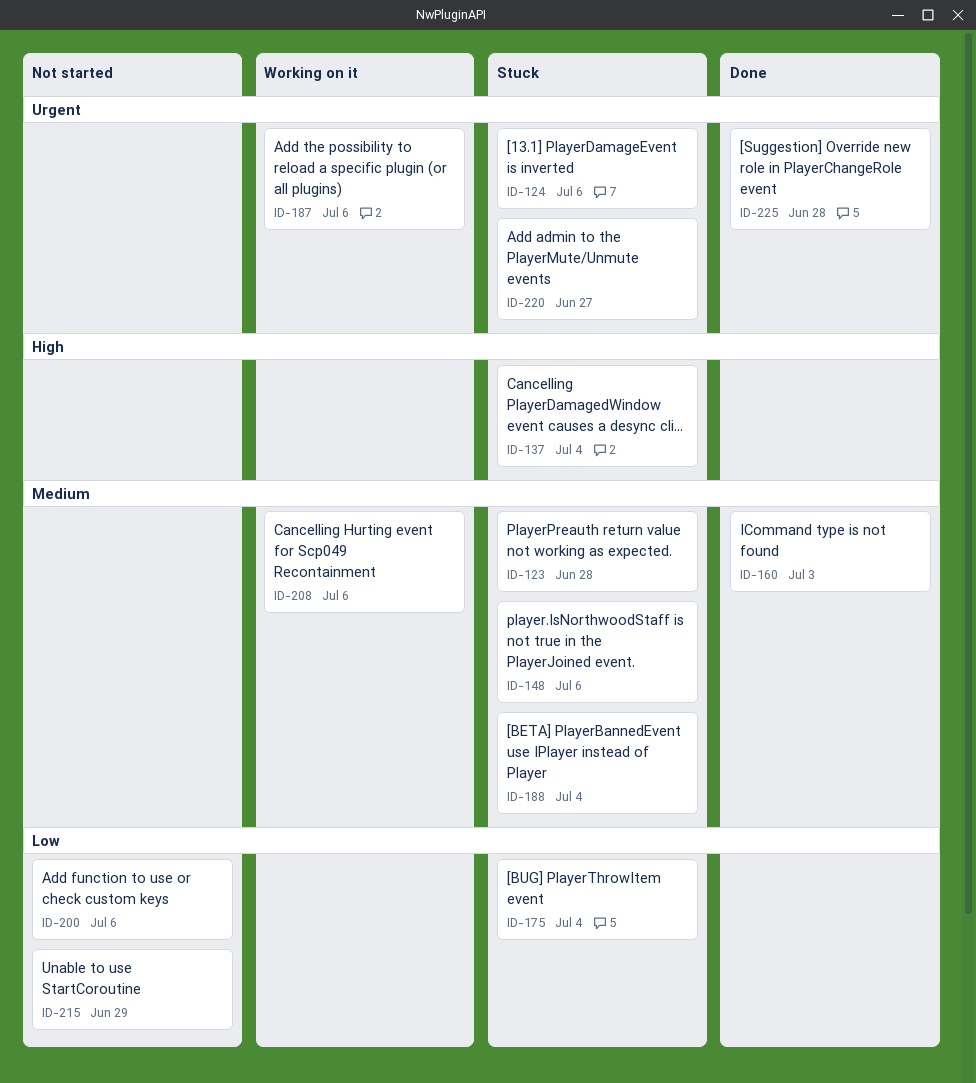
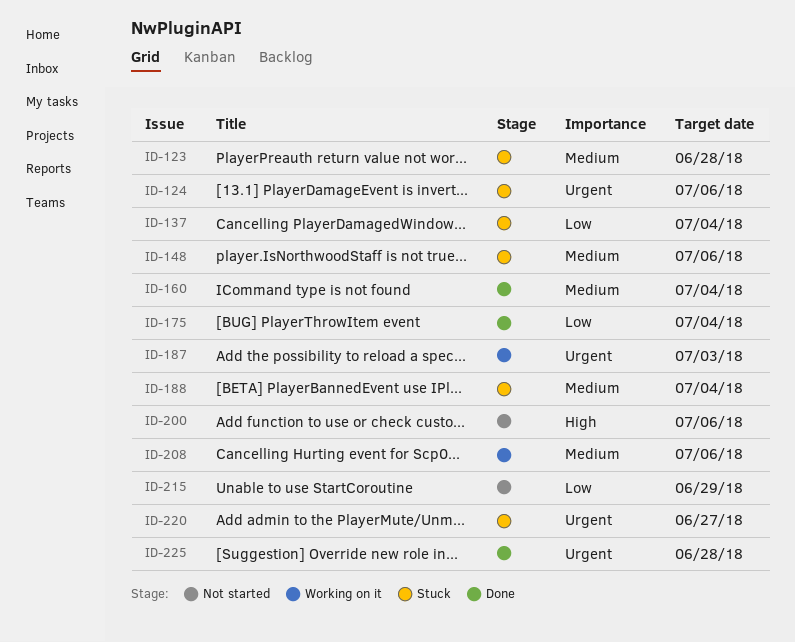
ID-137, priority: High -> Low
ID-160, due: Jul 3 -> Jul 4
ID-175, status: Stuck -> Done
ID-187, due: Jul 6 -> Jul 3
ID-200, priority: Low -> High

